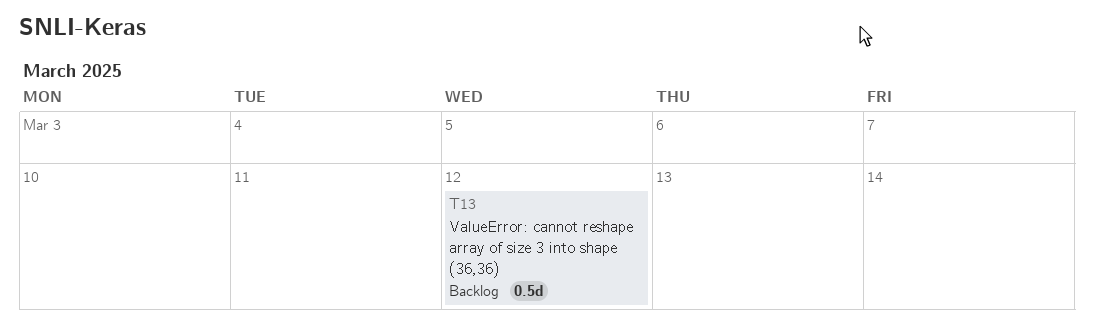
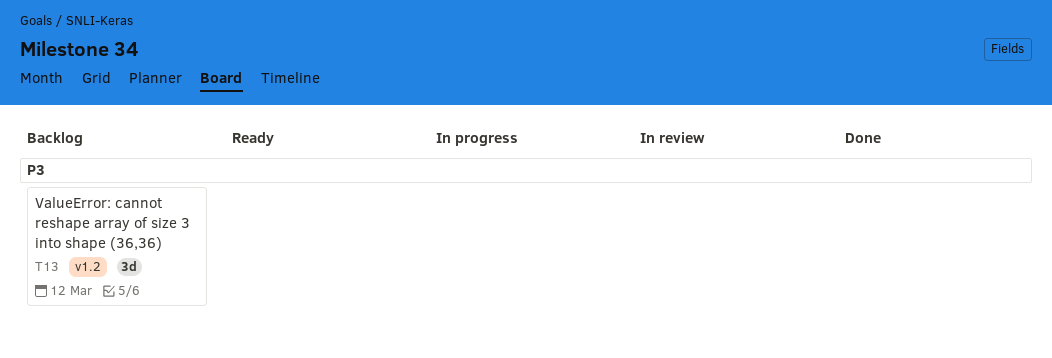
T13, estimate: 0.5d -> 3d

